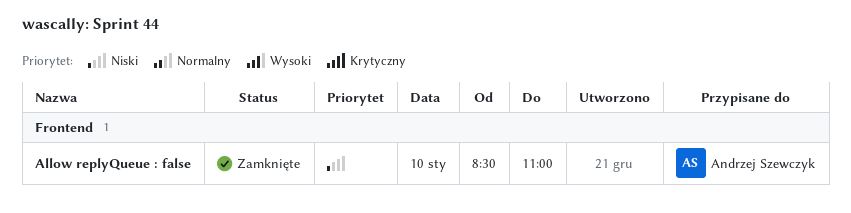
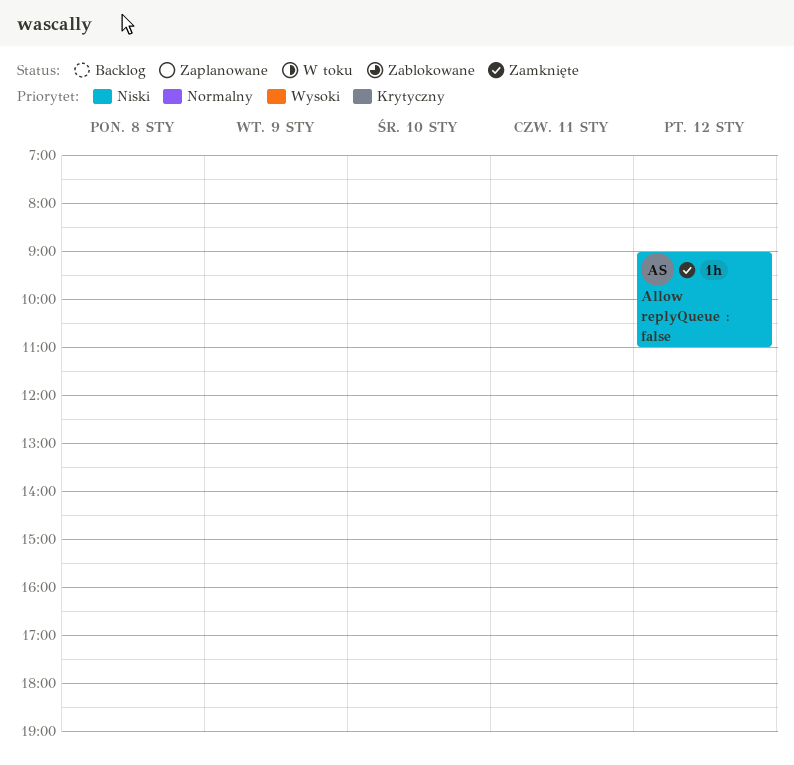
Allow replyQueue : false, day: Jan 10 -> Jan 12
Allow replyQueue : false, begins: 08:30 -> 09:00

